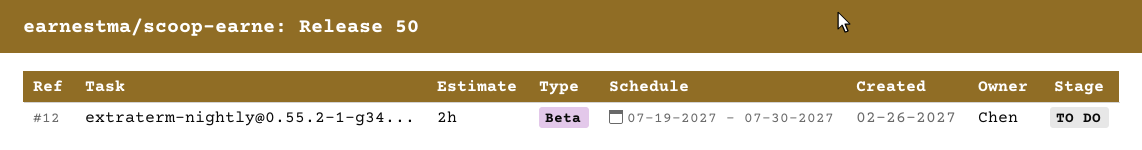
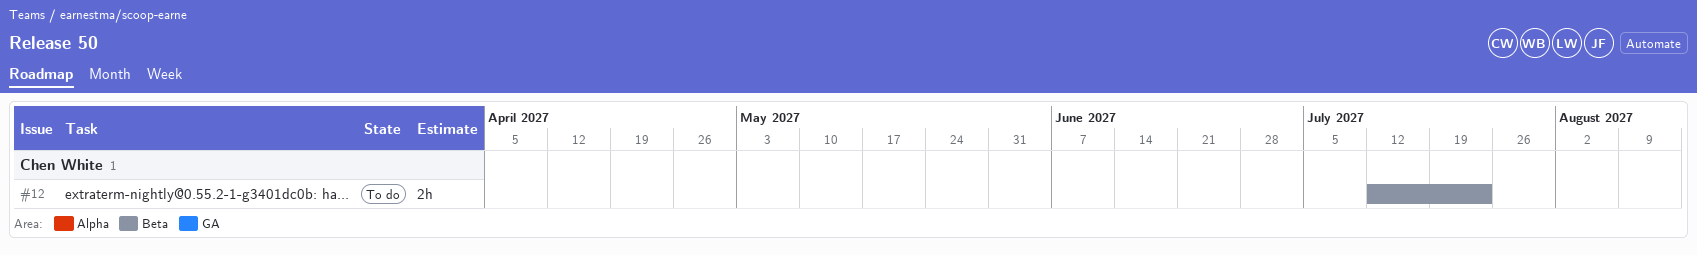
#12, start: Jul 19 -> Jul 12
#12, due: Jul 30 -> Jul 23

